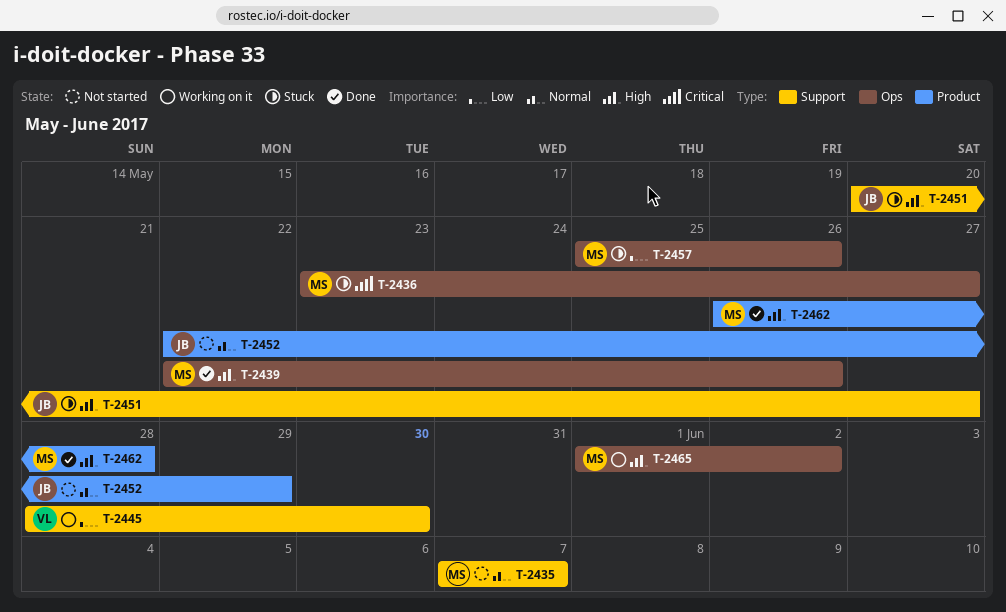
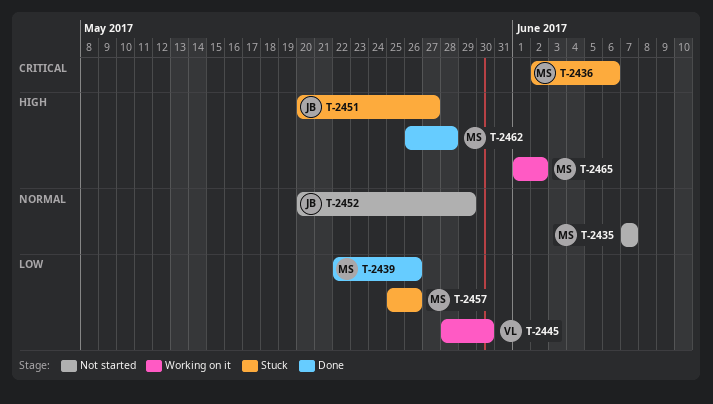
T-2436, start: May 23 -> Jun 2
T-2436, due: May 27 -> Jun 6
T-2439, priority: High -> Low
T-2452, start: May 22 -> May 20

